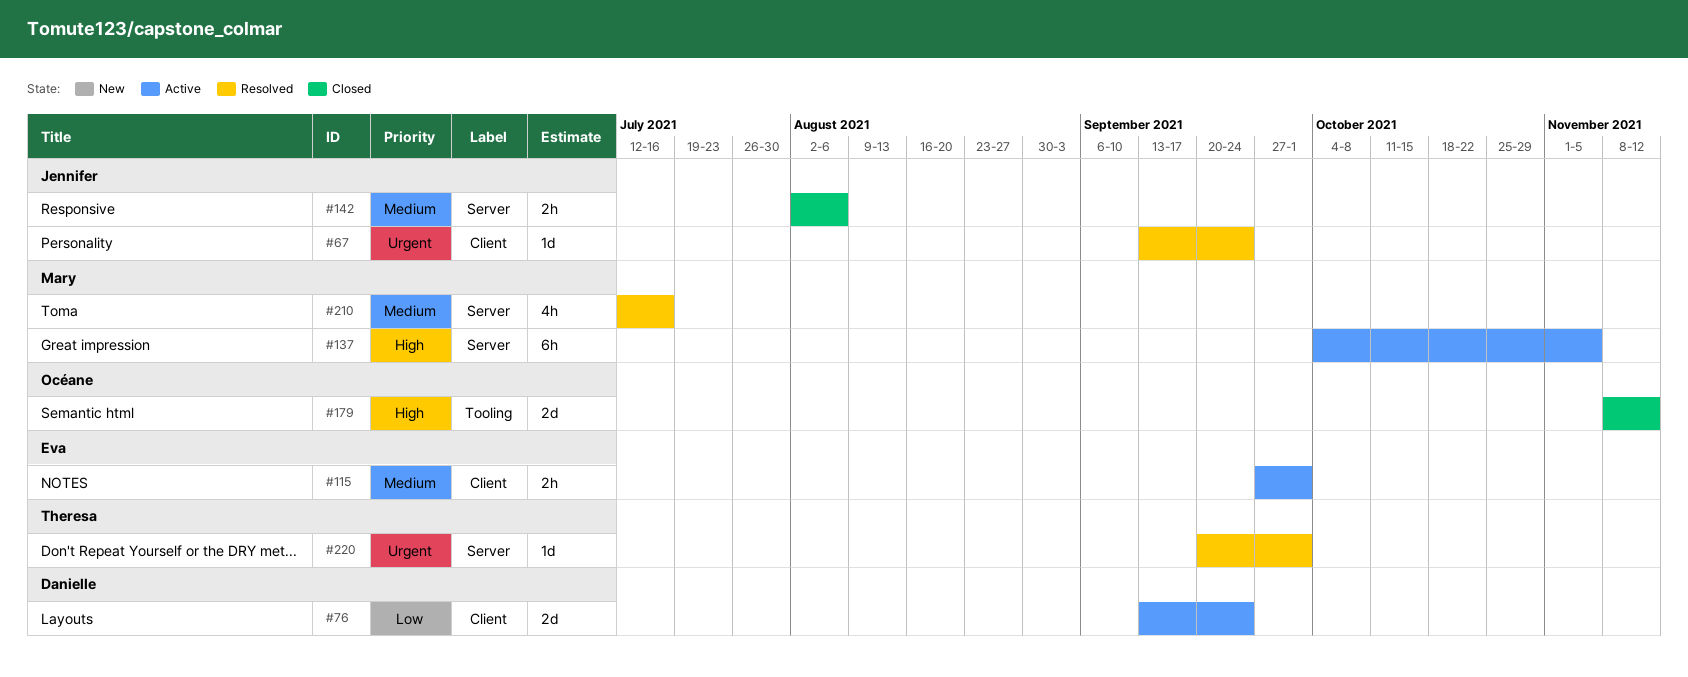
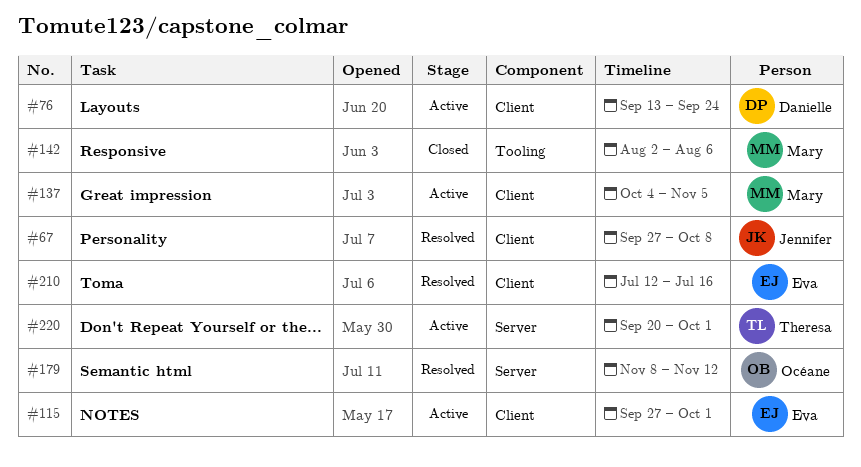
#67, start: Sep 13 -> Sep 27
#67, due: Sep 24 -> Oct 8
#137, label: Server -> Client
#142, owner: Jennifer -> Mary
#142, label: Server -> Tooling
#179, status: Closed -> Resolved
#179, label: Tooling -> Server
#210, owner: Mary -> Eva
#210, label: Server -> Client
#220, status: Resolved -> Active

